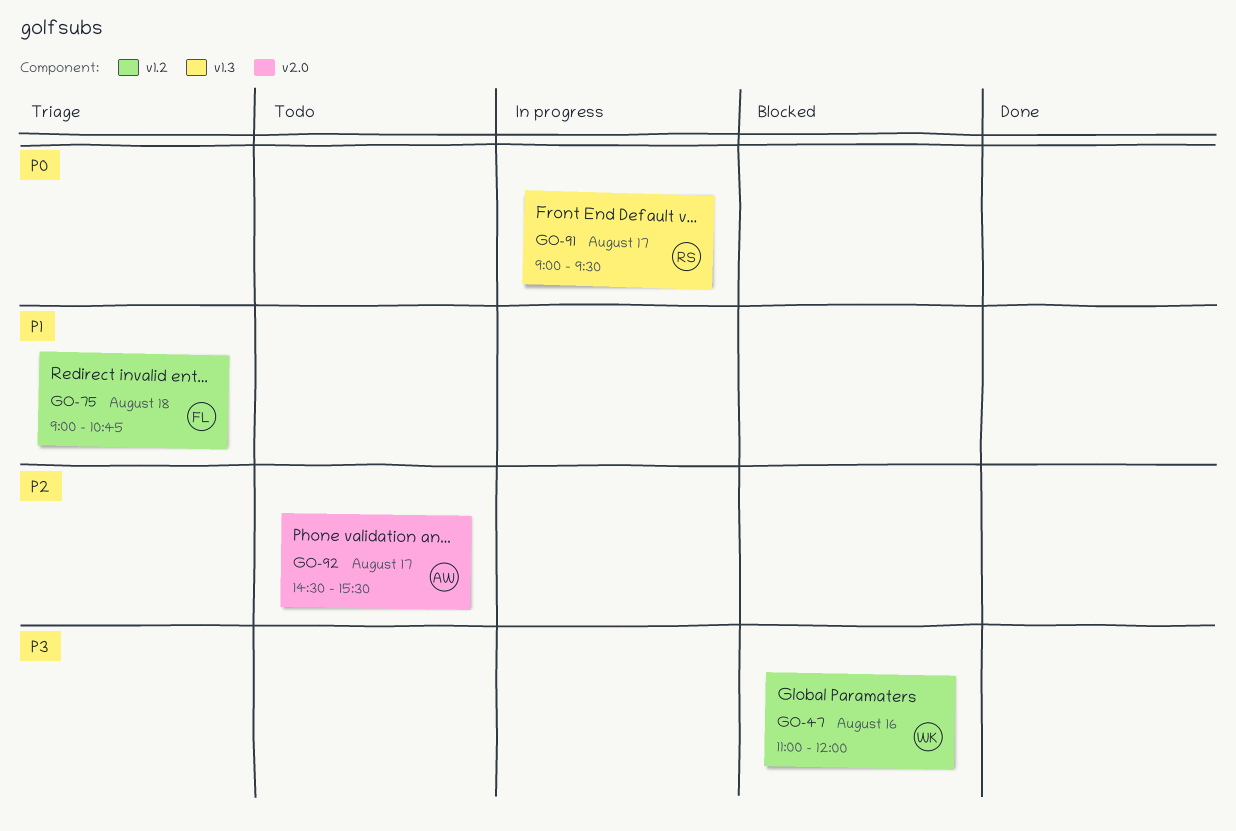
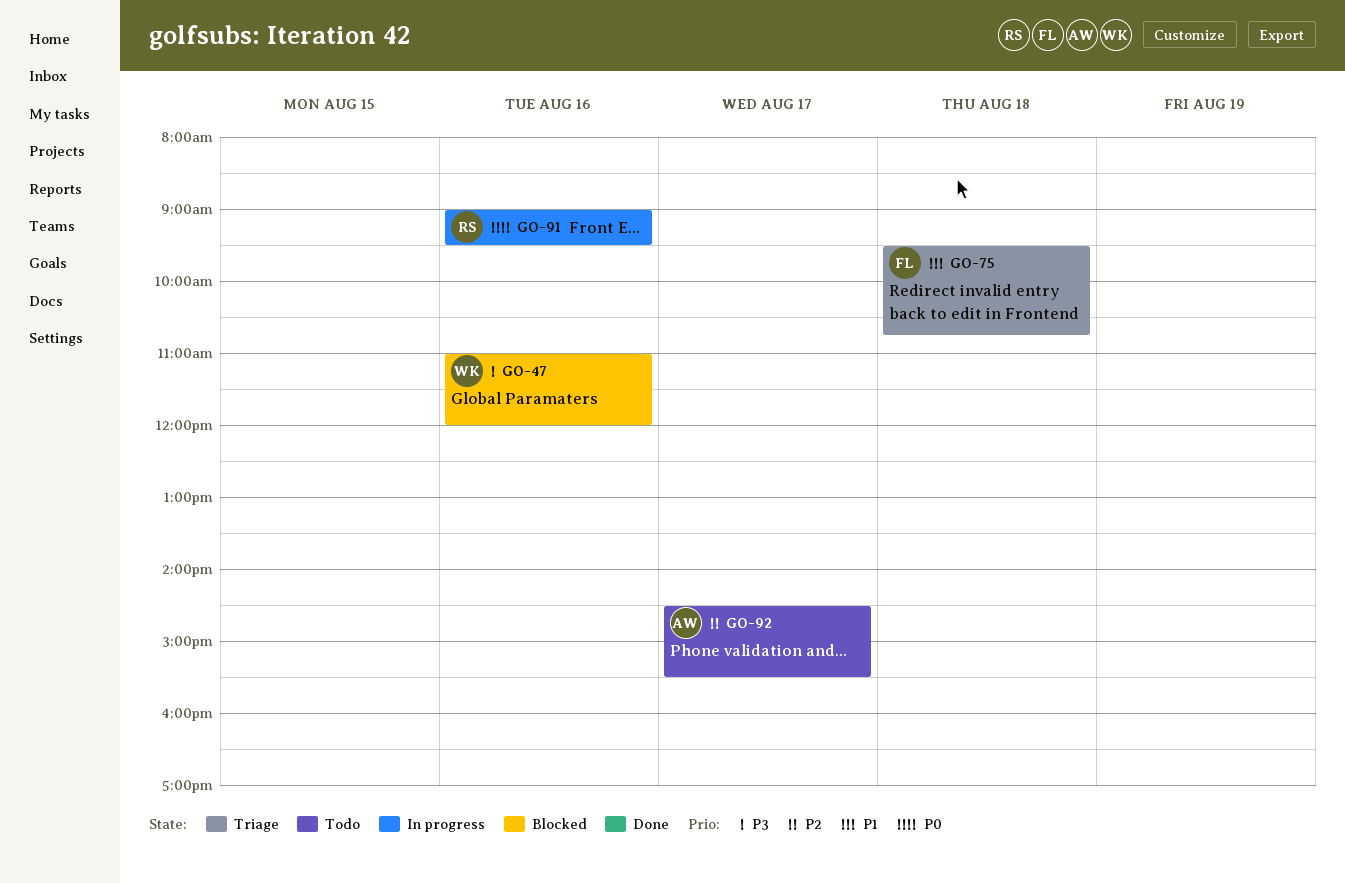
GO-75, begins: 09:00 -> 09:30
GO-91, day: Aug 17 -> Aug 16

